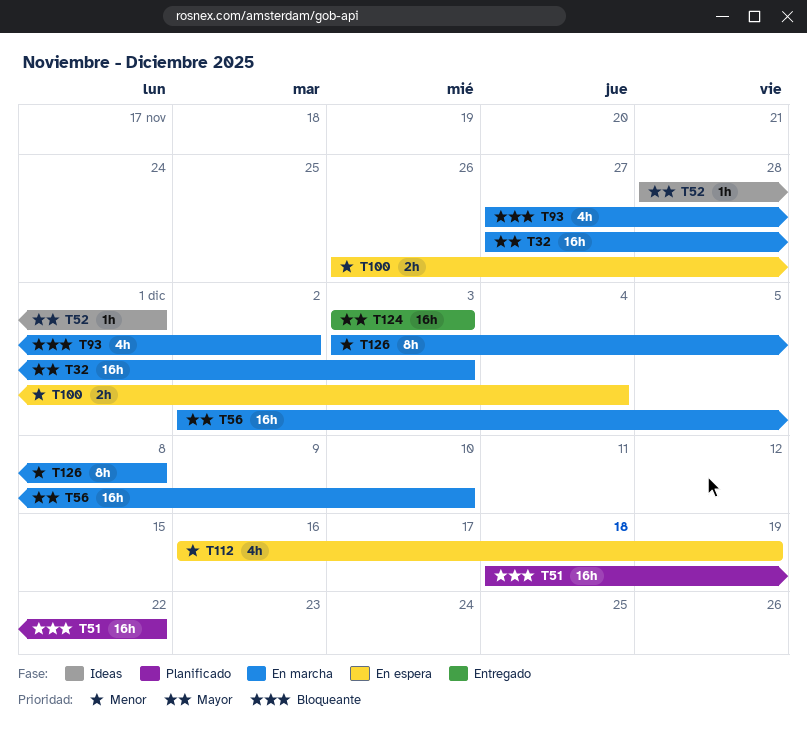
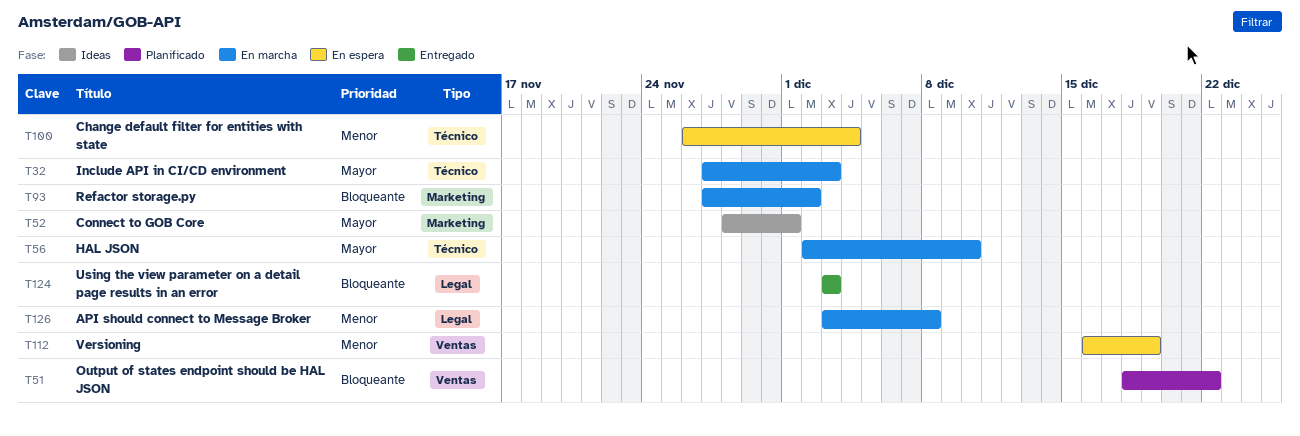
T124, priority: Mayor -> Bloqueante

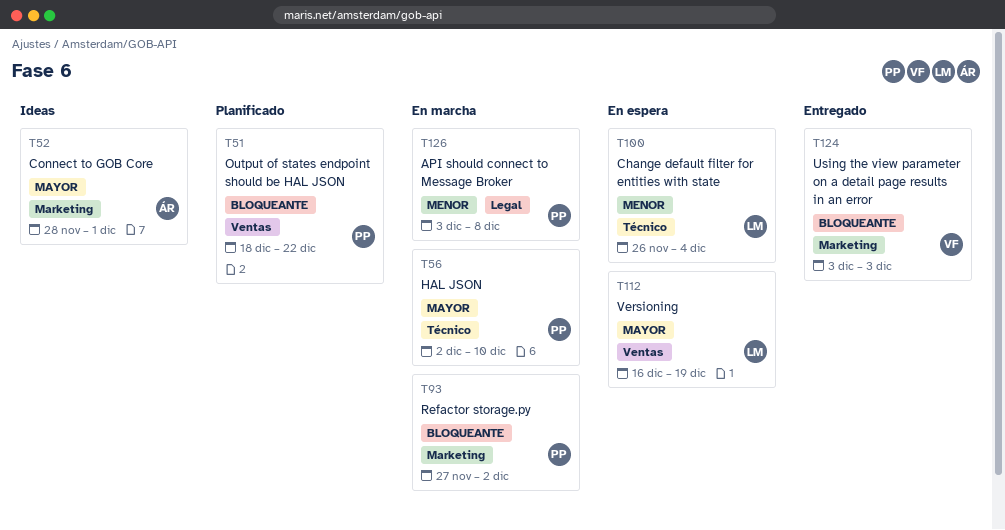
T32: present -> none
T112, priority: Menor -> Mayor
T124, label: Legal -> Marketing

